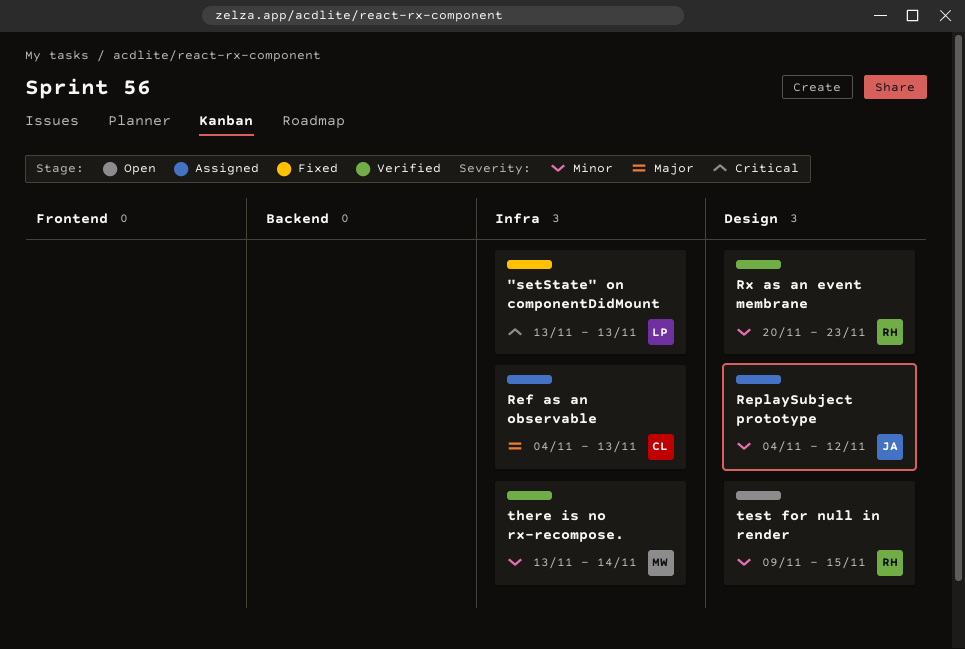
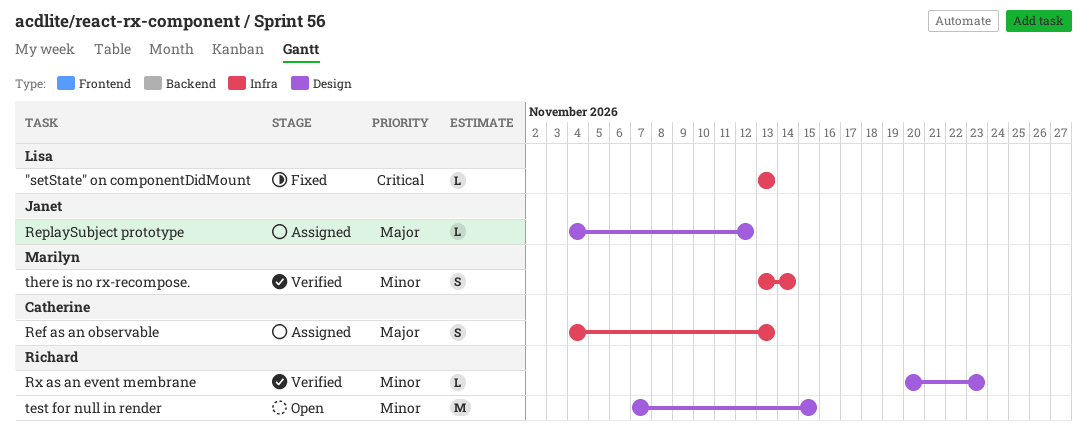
ReplaySubject prototype, priority: Minor -> Major
test for null in render, start: Nov 9 -> Nov 7

